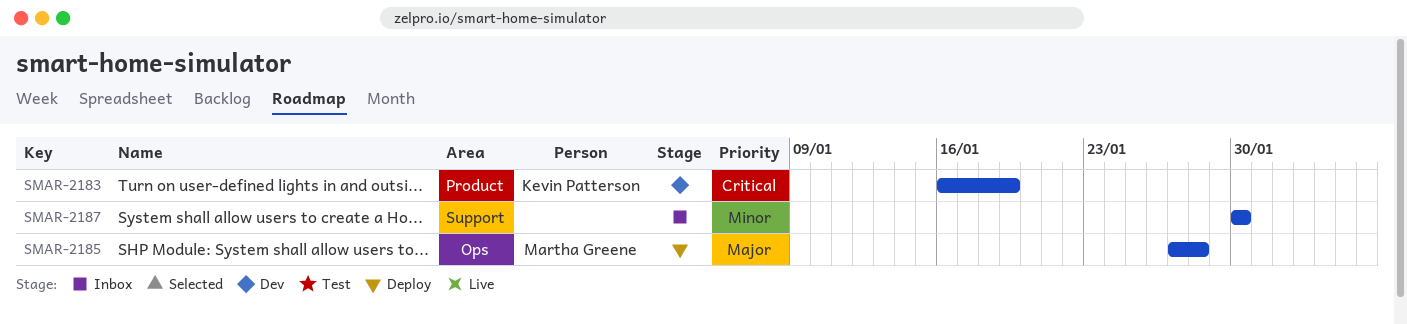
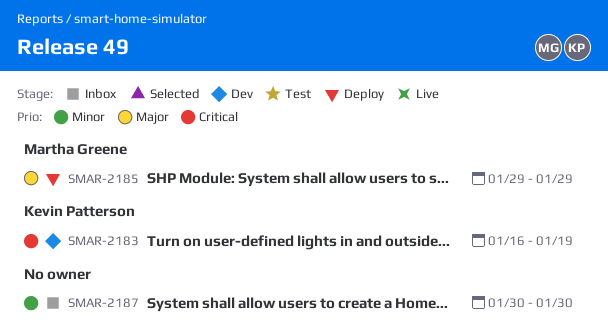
SMAR-2185, start: Jan 27 -> Jan 29
SMAR-2185, due: Jan 28 -> Jan 29

